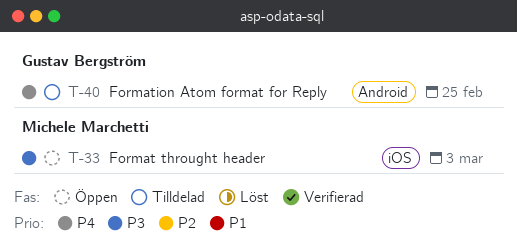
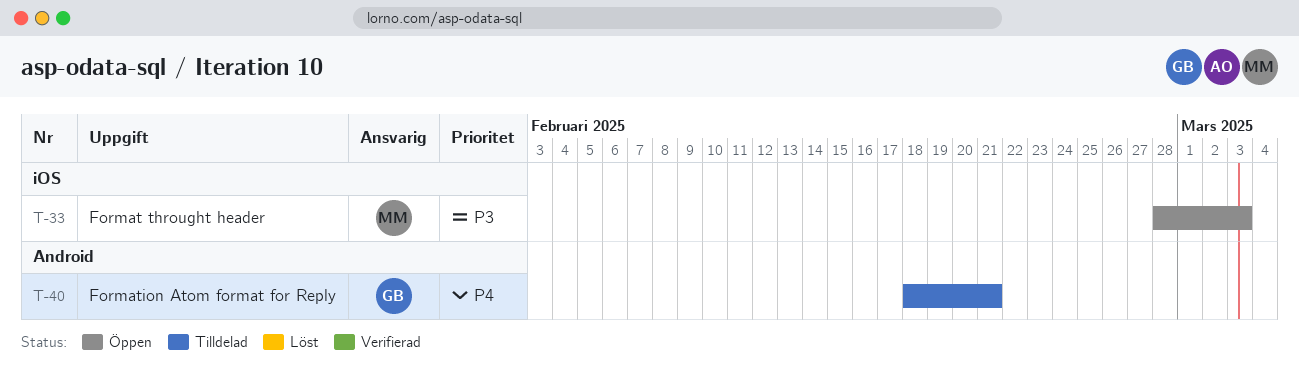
T-40, due: Feb 25 -> Feb 21

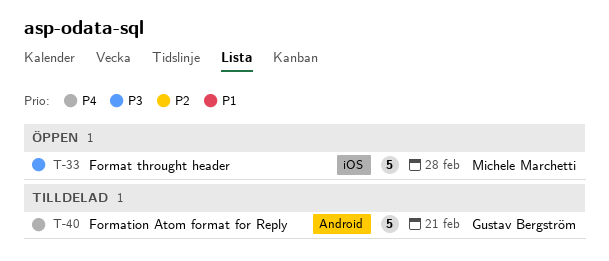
T-33, due: Mar 3 -> Feb 28

